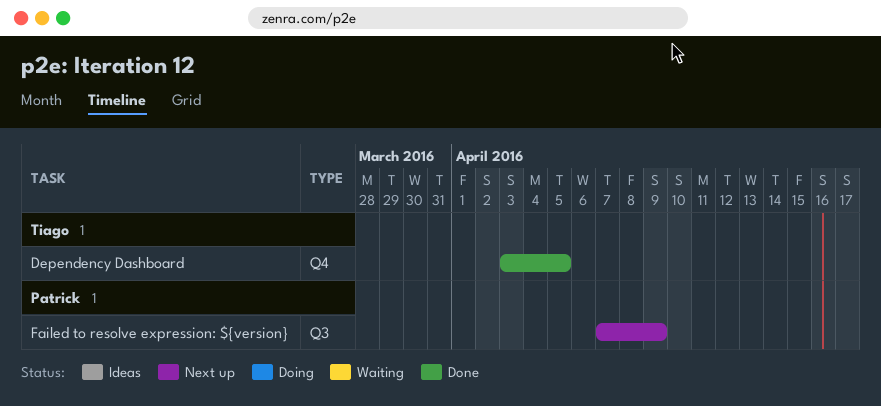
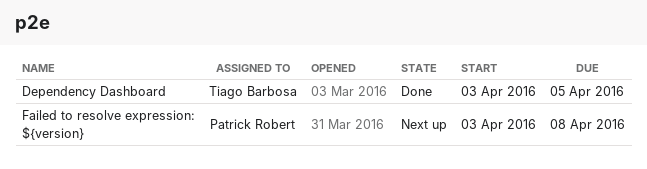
Failed to resolve expression: ${version}, start: Apr 7 -> Apr 3
Failed to resolve expression: ${version}, due: Apr 9 -> Apr 8

